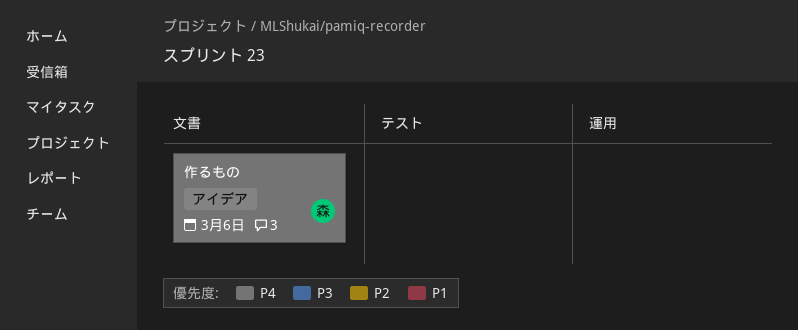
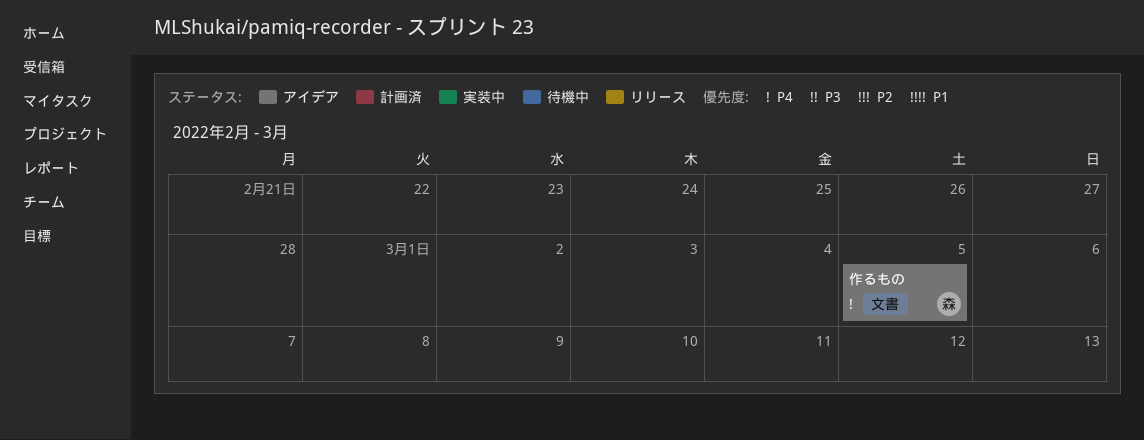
作るもの, due: Mar 6 -> Mar 5

